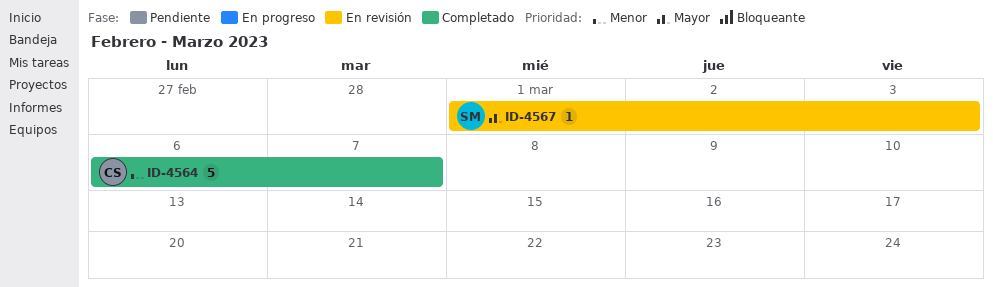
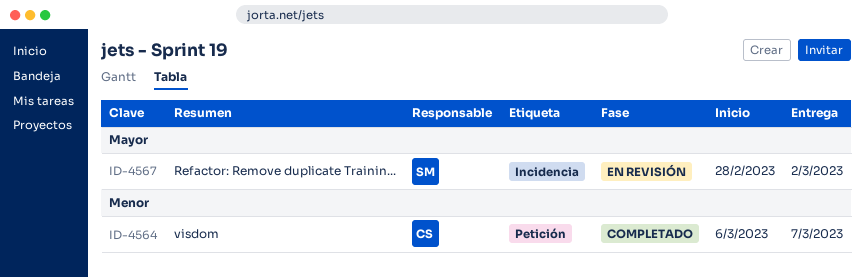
ID-4567, start: Mar 1 -> Feb 28
ID-4567, due: Mar 3 -> Mar 2

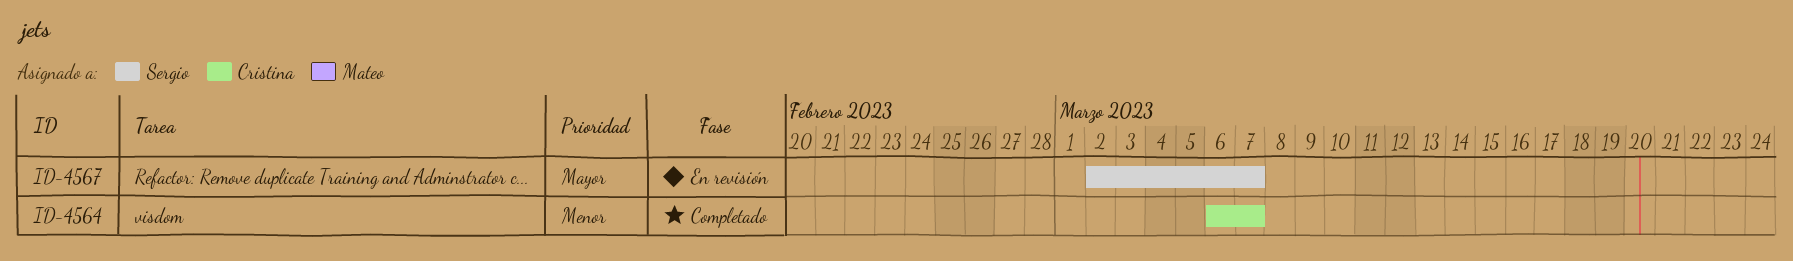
ID-4567, start: Feb 28 -> Mar 2
ID-4567, due: Mar 2 -> Mar 7

